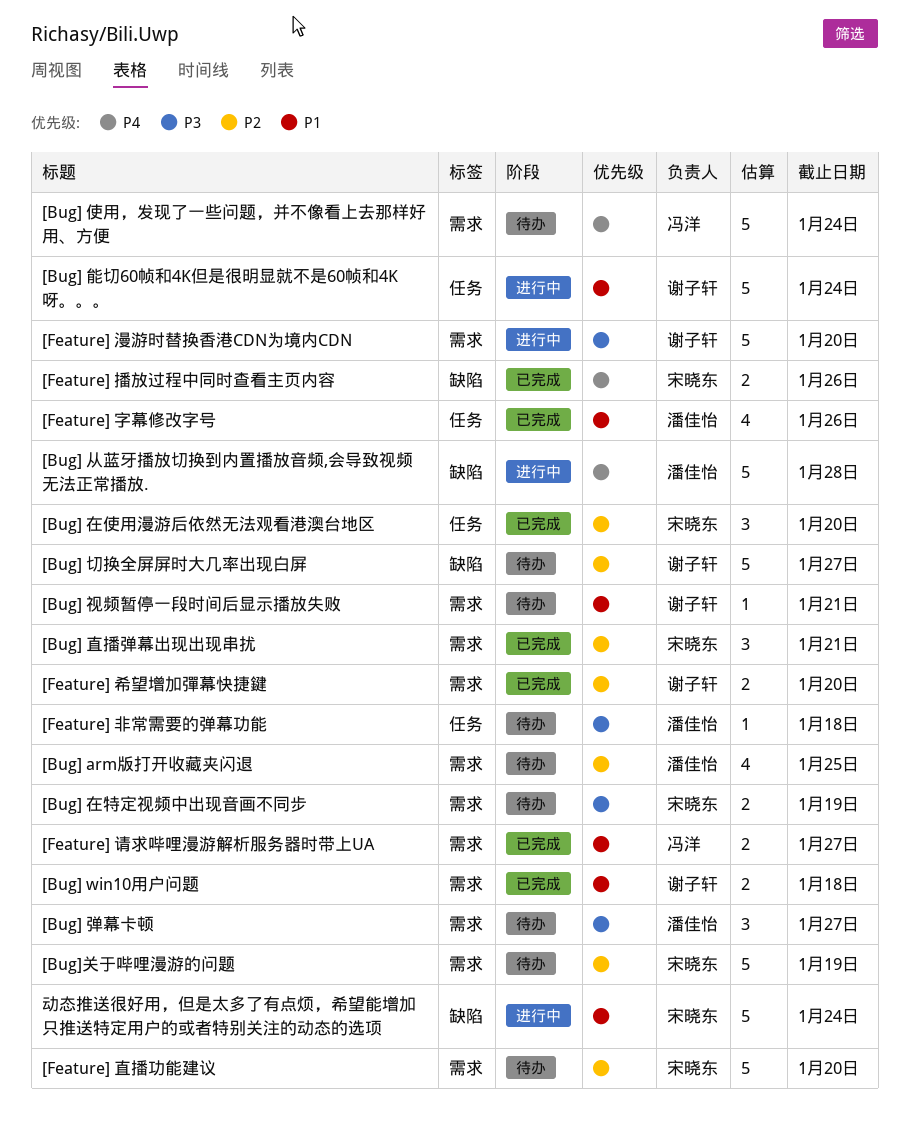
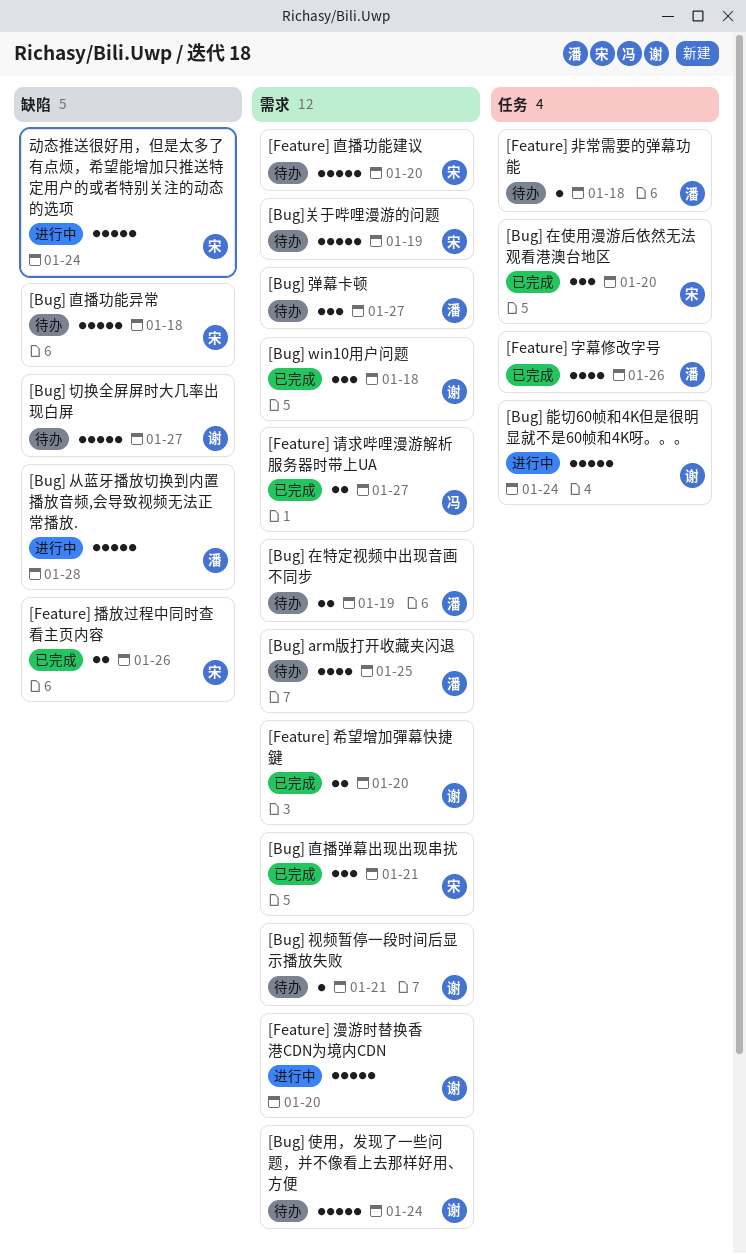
[Bug] win10用户问题, estimate: 2 -> 3
[Bug] 使用，发现了一些问题，并不像看上去那样好用、方便, owner: 冯洋 -> 谢子轩
[Bug] 在特定视频中出现音画不同步, owner: 宋晓东 -> 潘佳怡
[Bug] 直播功能异常: none -> present

